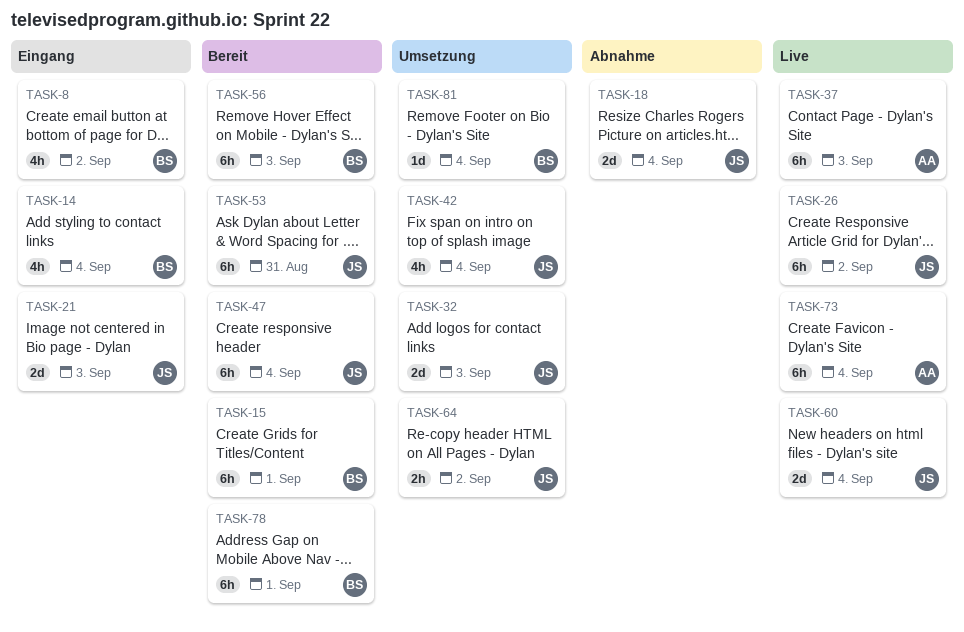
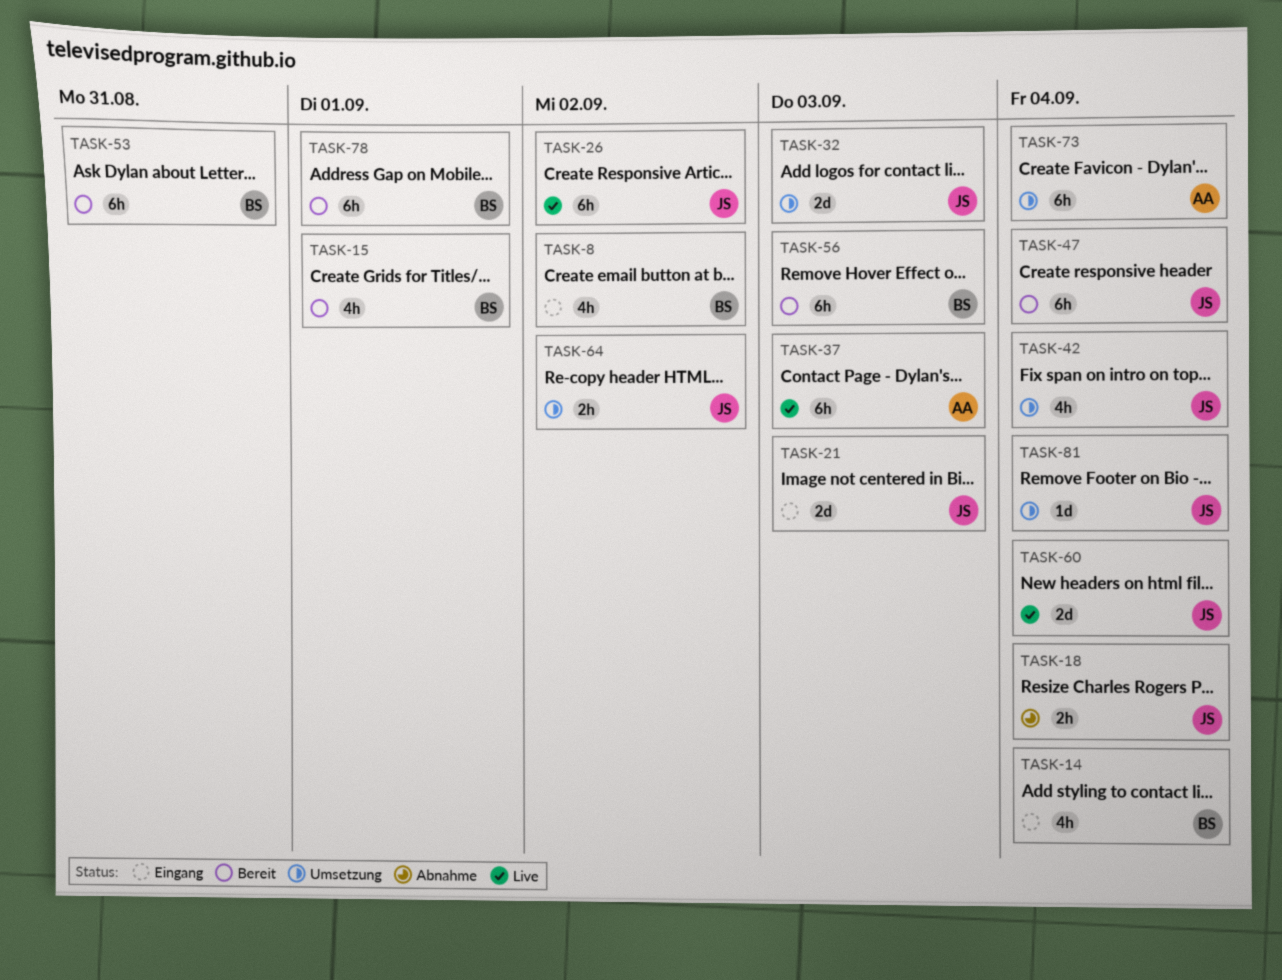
TASK-15, estimate: 6h -> 4h
TASK-18, estimate: 2d -> 2h
TASK-53, owner: JS -> BS
TASK-73, status: Live -> Umsetzung
TASK-81, owner: BS -> JS

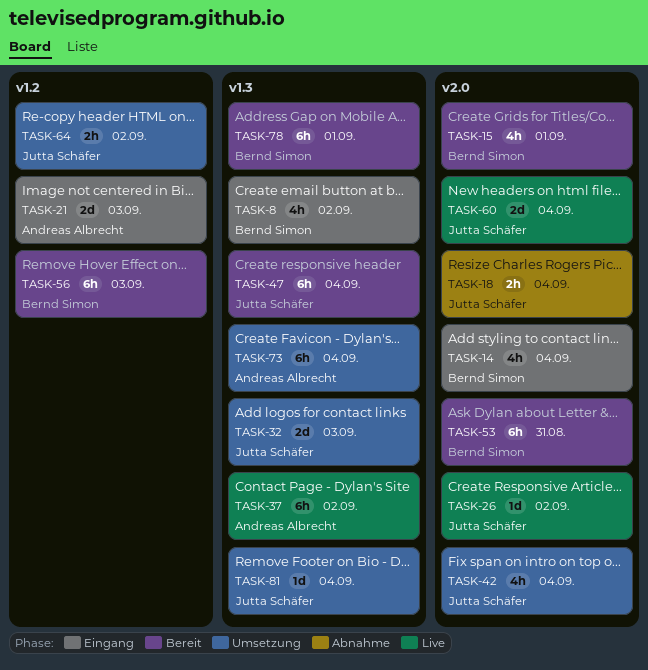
TASK-21, owner: Jutta Schäfer -> Andreas Albrecht
TASK-26, estimate: 6h -> 1d
TASK-37, due: Sep 3 -> Sep 2

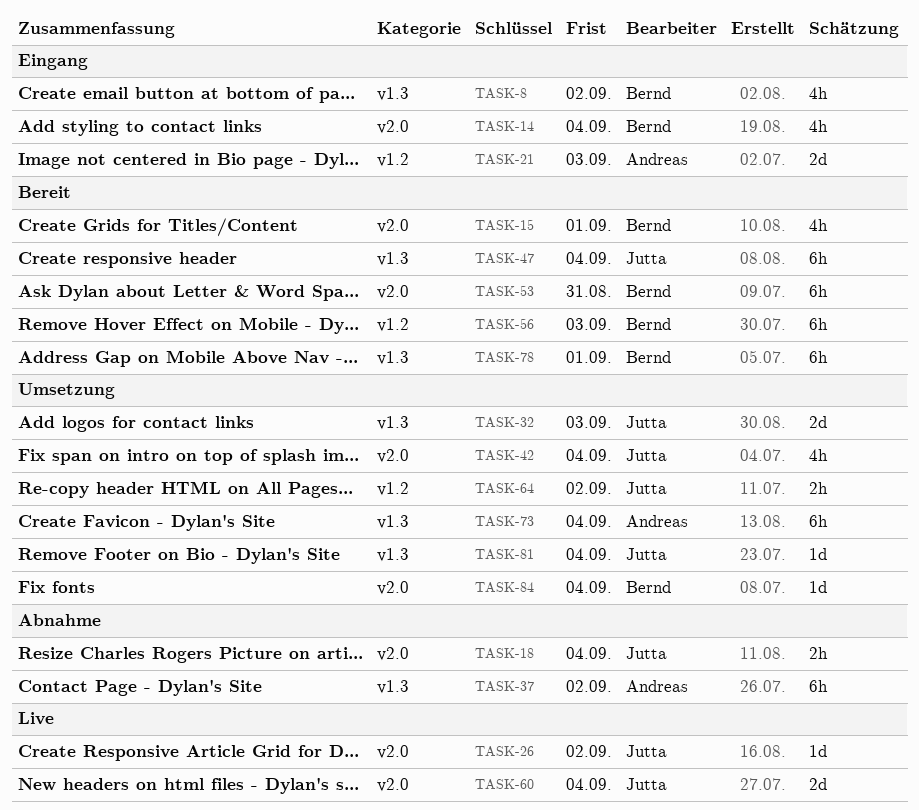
TASK-37, status: Live -> Abnahme
TASK-84: none -> present

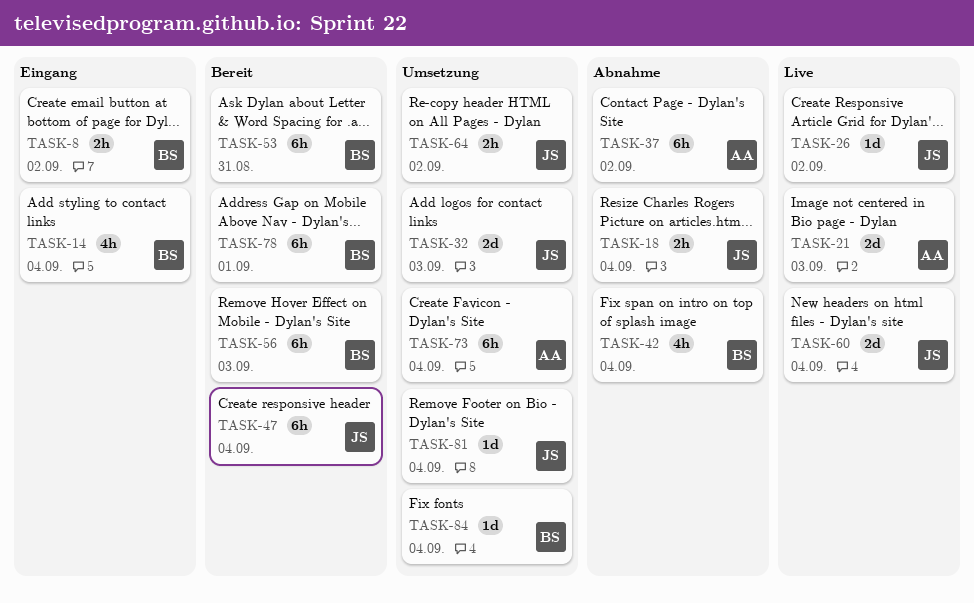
TASK-8, estimate: 4h -> 2h
TASK-15: present -> none
TASK-21, status: Eingang -> Live
TASK-42, status: Umsetzung -> Abnahme
TASK-42, owner: Jutta -> Bernd

